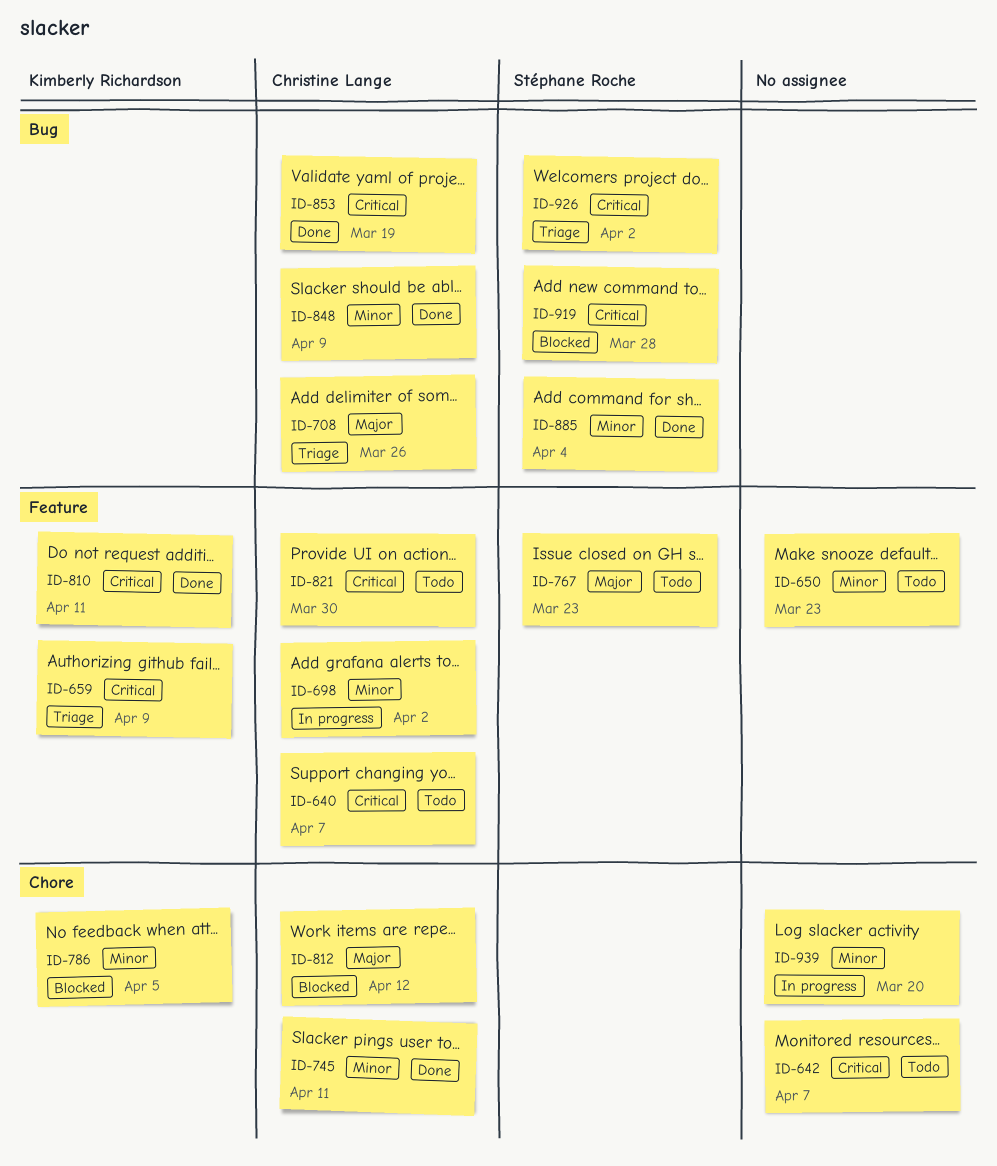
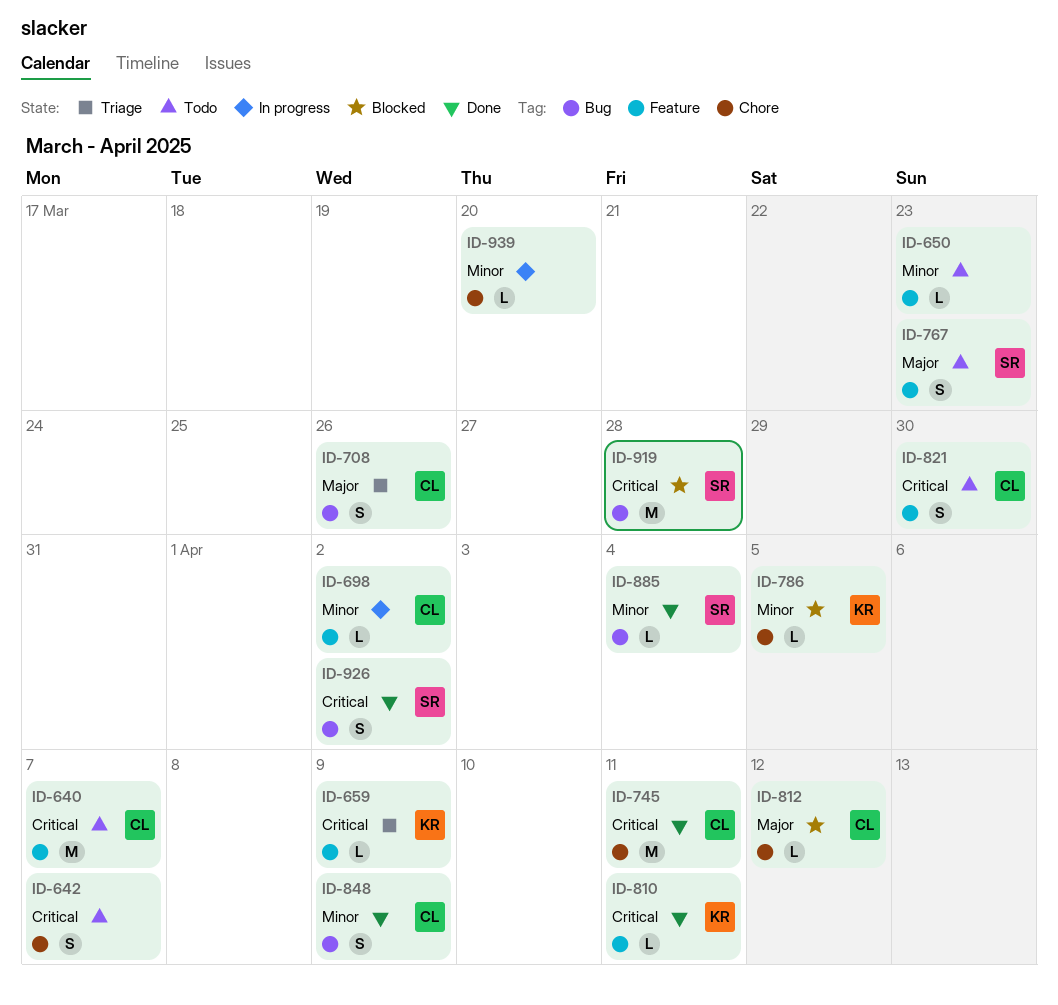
ID-745, priority: Minor -> Critical
ID-853: present -> none
ID-926, status: Triage -> Done

